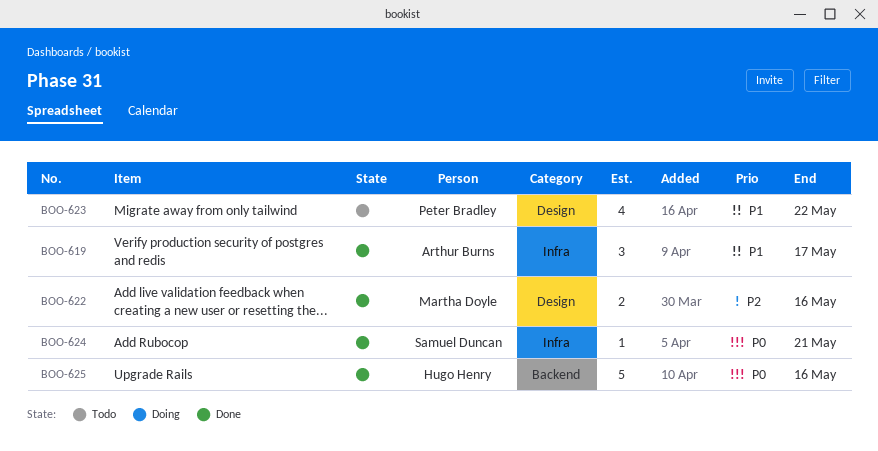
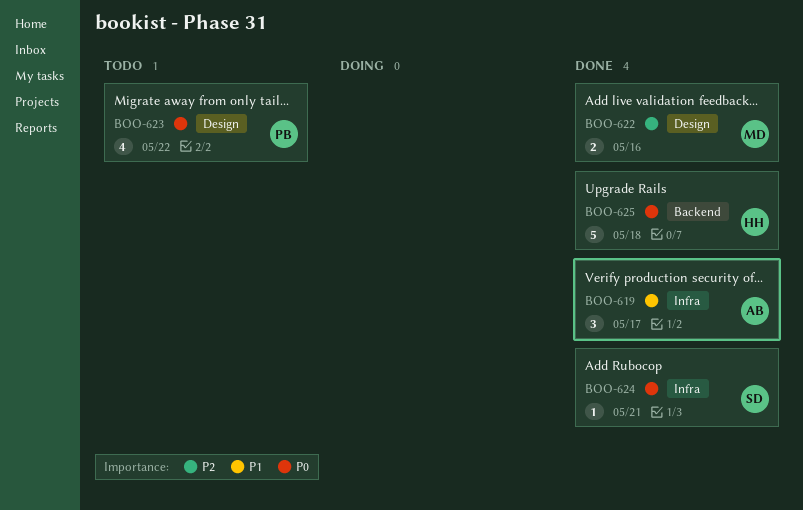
BOO-623, priority: P1 -> P0
BOO-625, due: May 16 -> May 18

